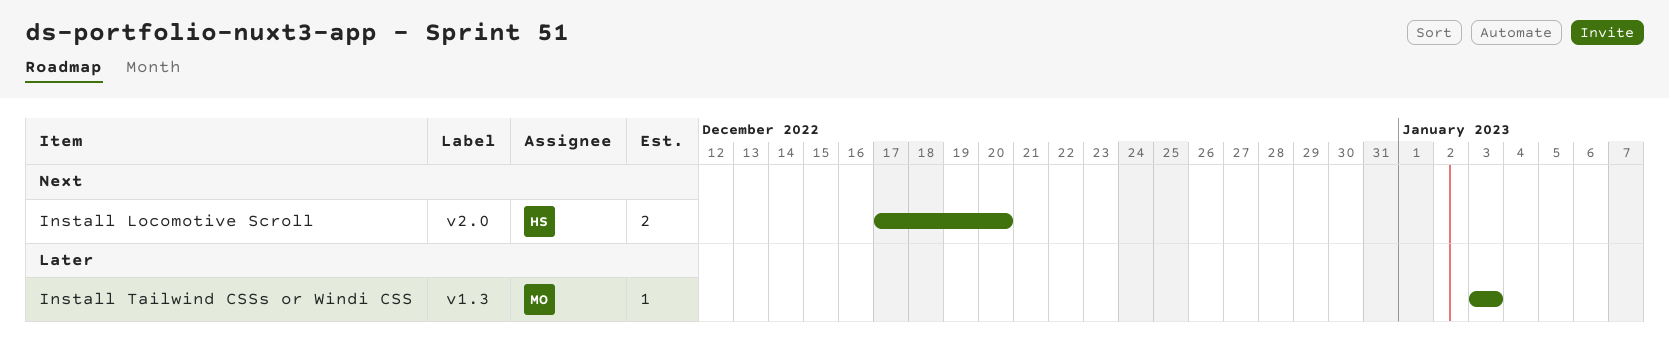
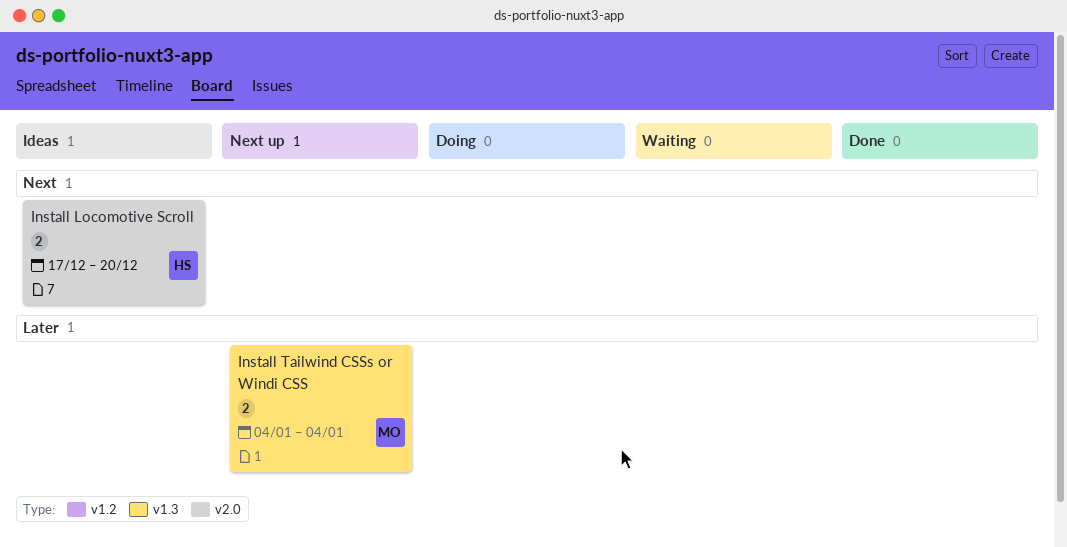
Install Tailwind CSSs or Windi CSS, estimate: 1 -> 2
Install Tailwind CSSs or Windi CSS, start: Jan 3 -> Jan 4
Install Tailwind CSSs or Windi CSS, due: Jan 3 -> Jan 4

